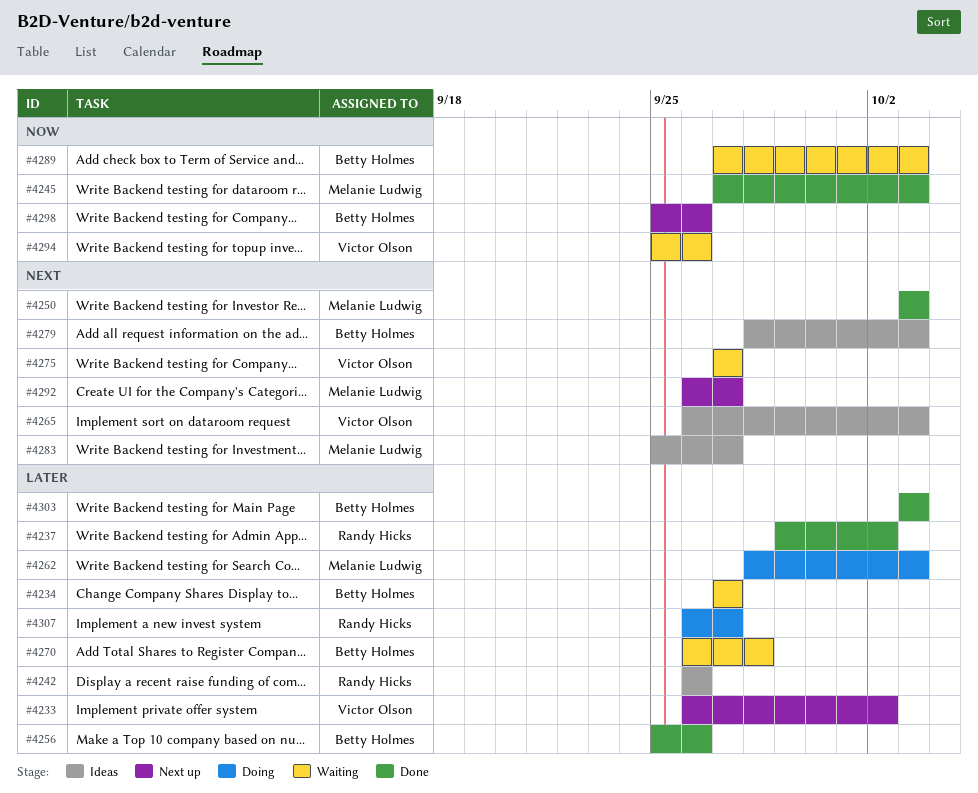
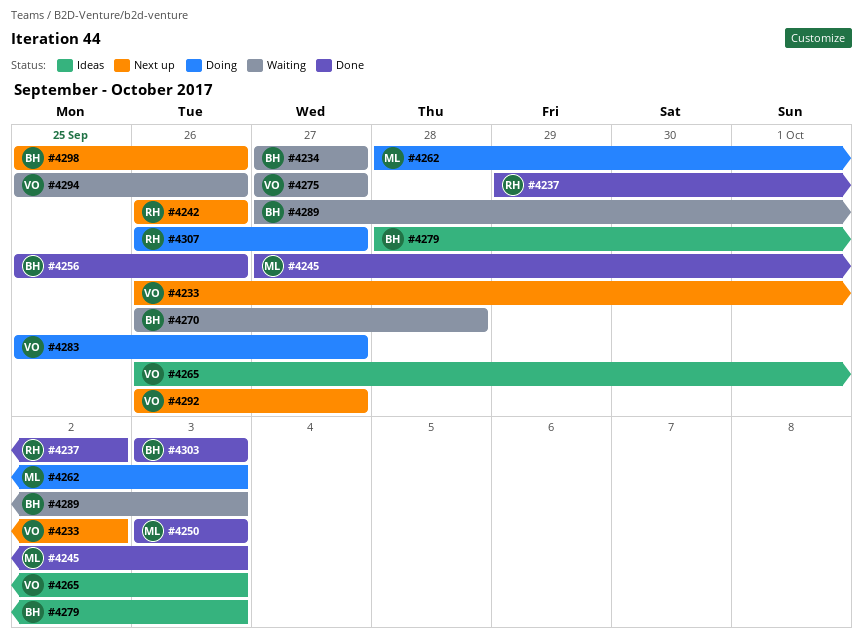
#4242, status: Ideas -> Next up
#4283, status: Ideas -> Doing
#4283, owner: Melanie Ludwig -> Victor Olson
#4292, owner: Melanie Ludwig -> Victor Olson

